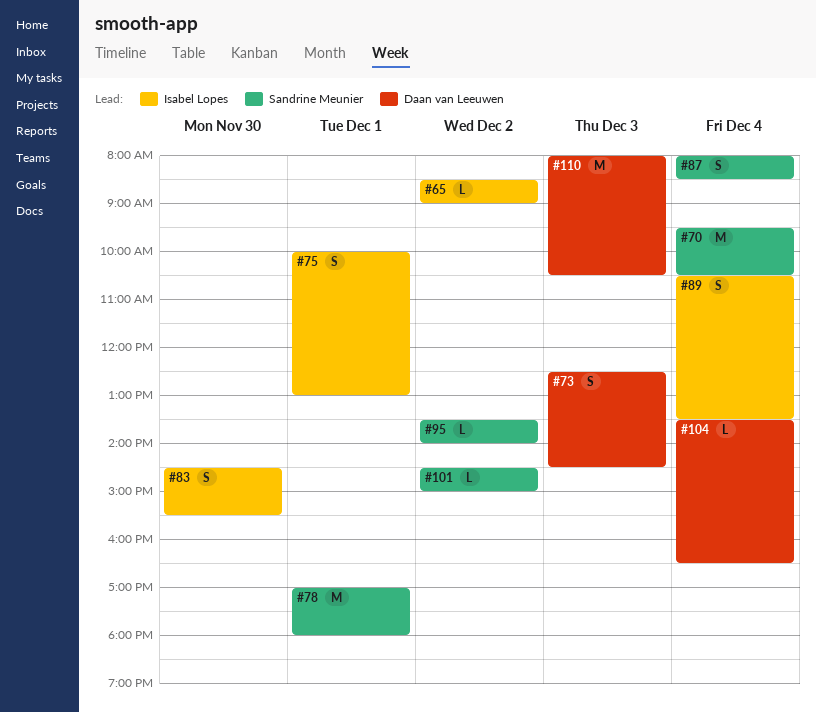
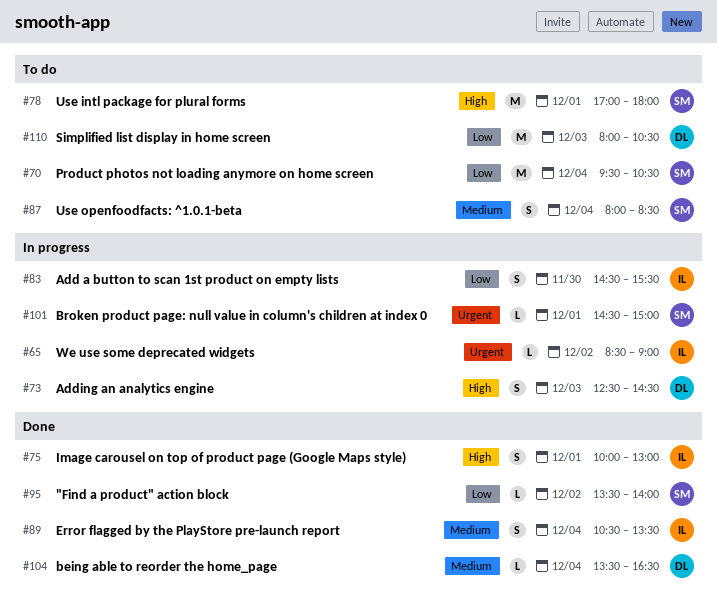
#101, day: Dec 2 -> Dec 1

